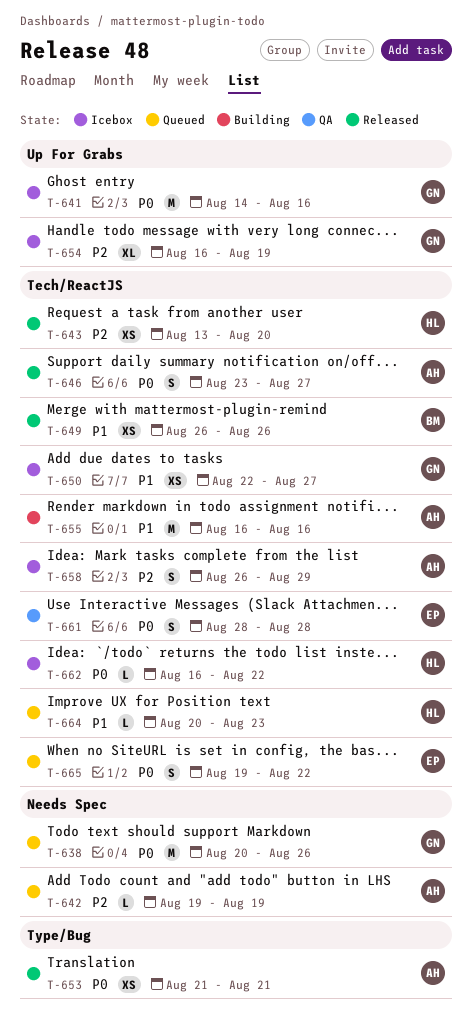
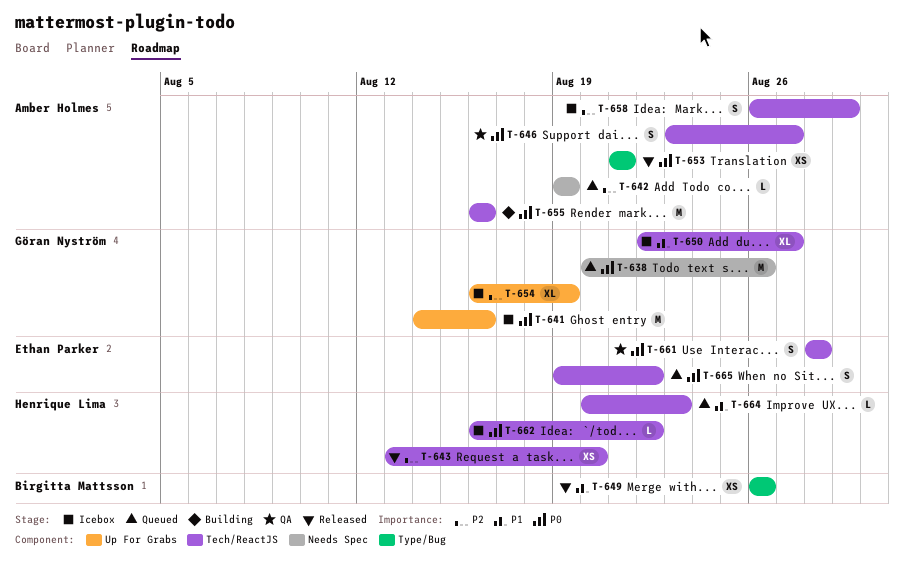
T-646, status: Released -> QA
T-649, label: Tech/ReactJS -> Type/Bug
T-650, estimate: XS -> XL
T-655, priority: P1 -> P0

